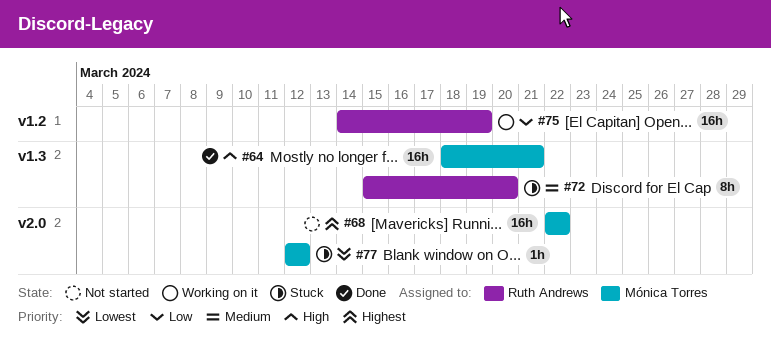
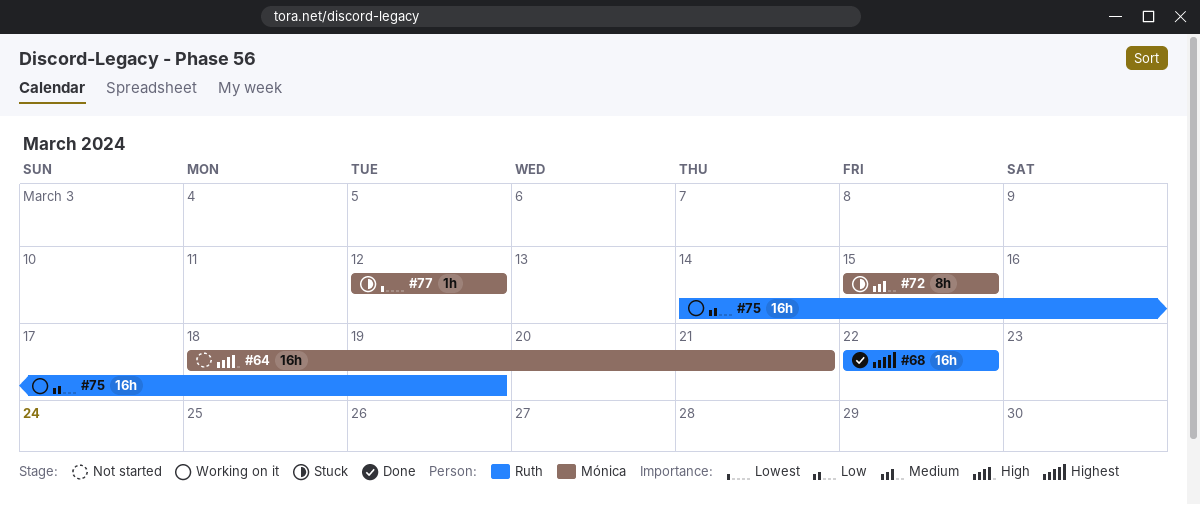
#64, status: Done -> Not started
#68, status: Not started -> Done
#68, owner: Mónica Torres -> Ruth Andrews
#72, owner: Ruth Andrews -> Mónica Torres
#72, due: Mar 20 -> Mar 15

